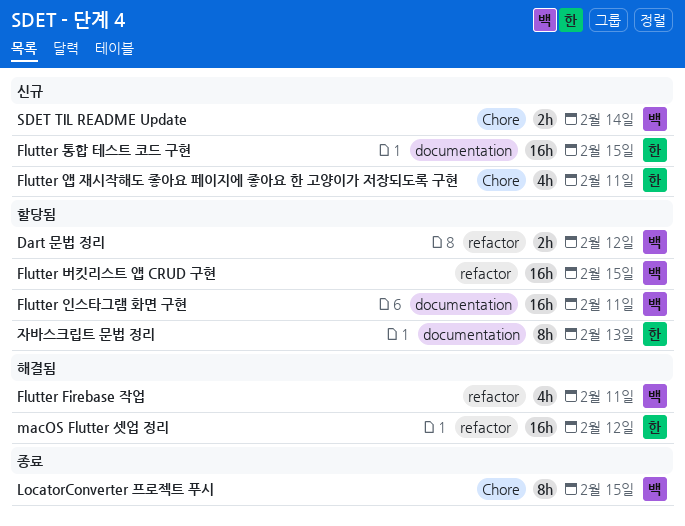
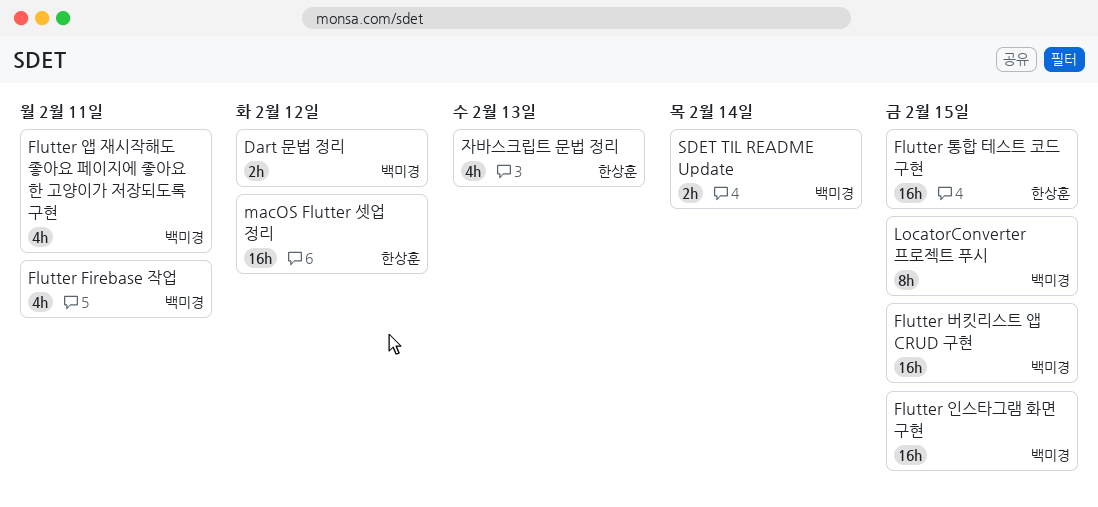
Flutter 앱 재시작해도 좋아요 페이지에 좋아요 한 고양이가 저장되도록 구현, owner: 한상훈 -> 백미경
Flutter 인스타그램 화면 구현, due: Feb 11 -> Feb 15
자바스크립트 문법 정리, estimate: 8h -> 4h

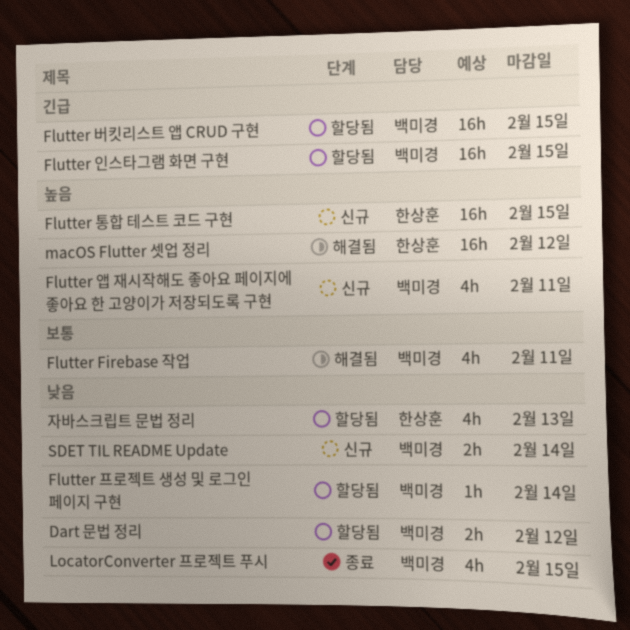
Flutter 프로젝트 생성 및 로그인 페이지 구현: none -> present
LocatorConverter 프로젝트 푸시, estimate: 8h -> 4h

